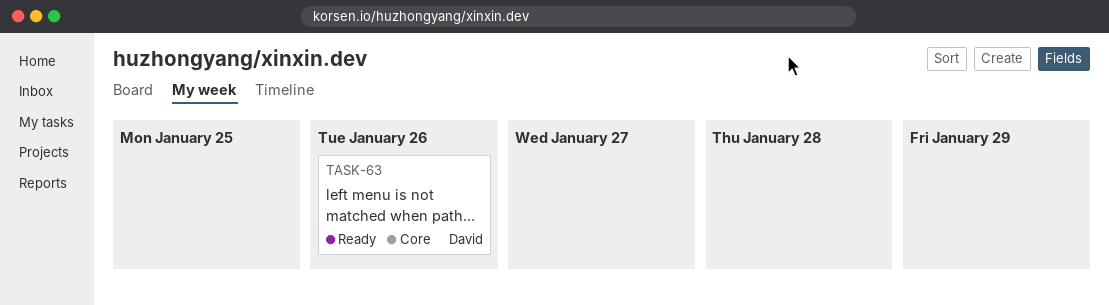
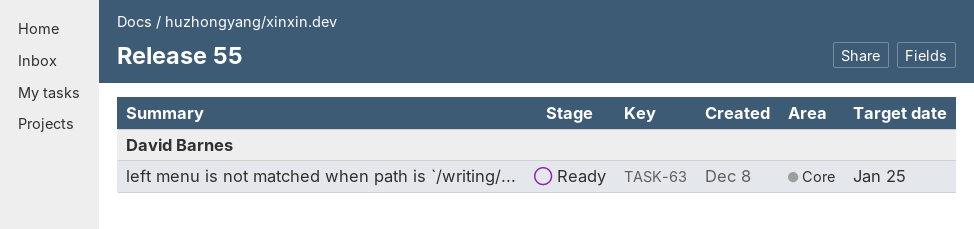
TASK-63, due: Jan 26 -> Jan 25

